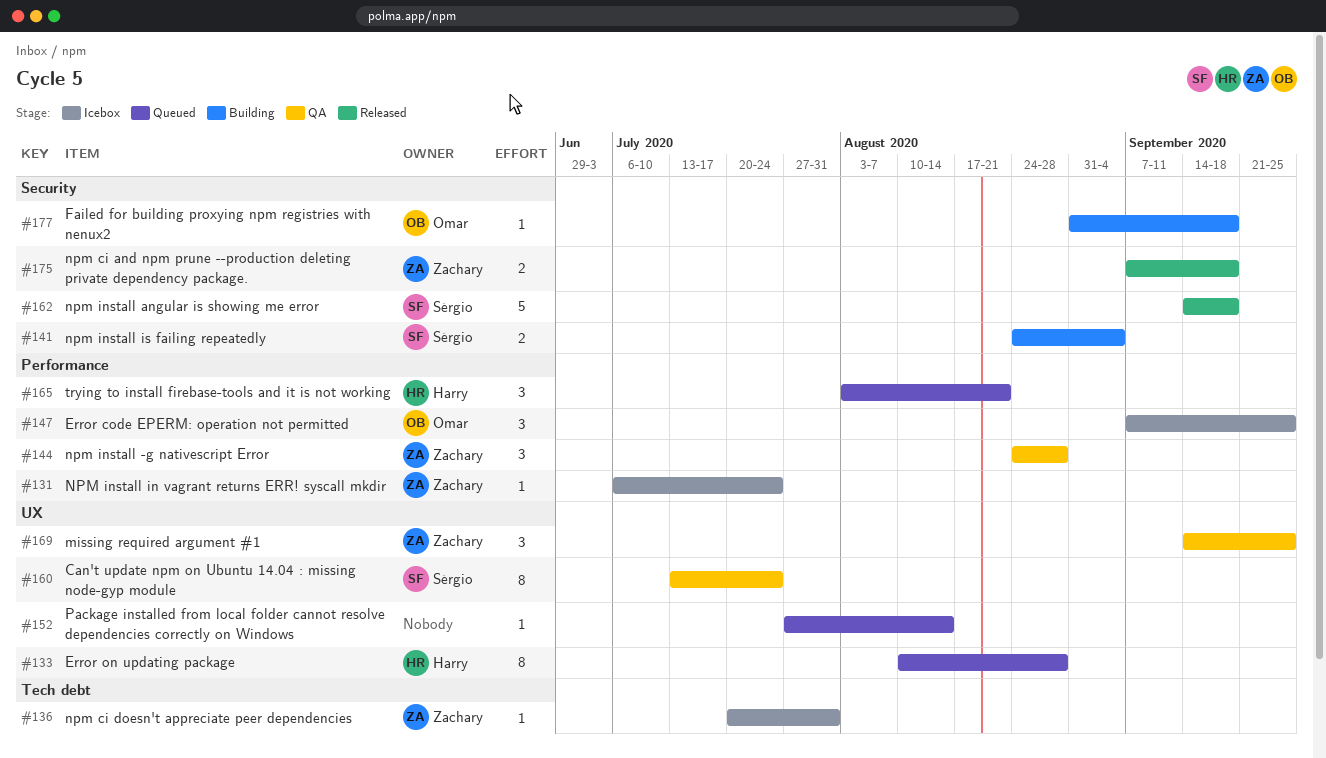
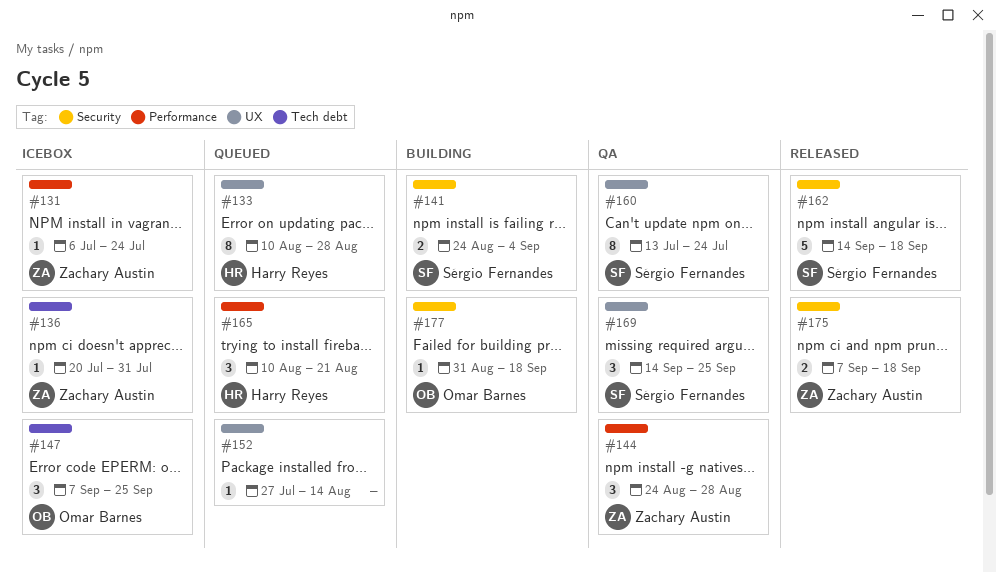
#147, label: Performance -> Tech debt
#165, start: Aug 3 -> Aug 10
#169, owner: Zachary Austin -> Sérgio Fernandes

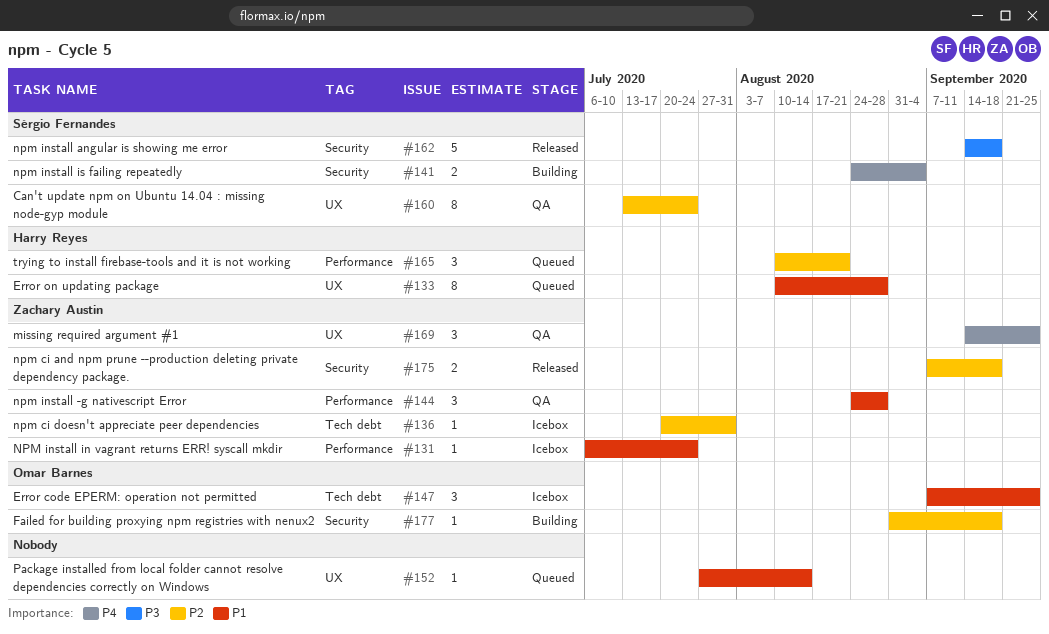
#169, owner: Sérgio Fernandes -> Zachary Austin

